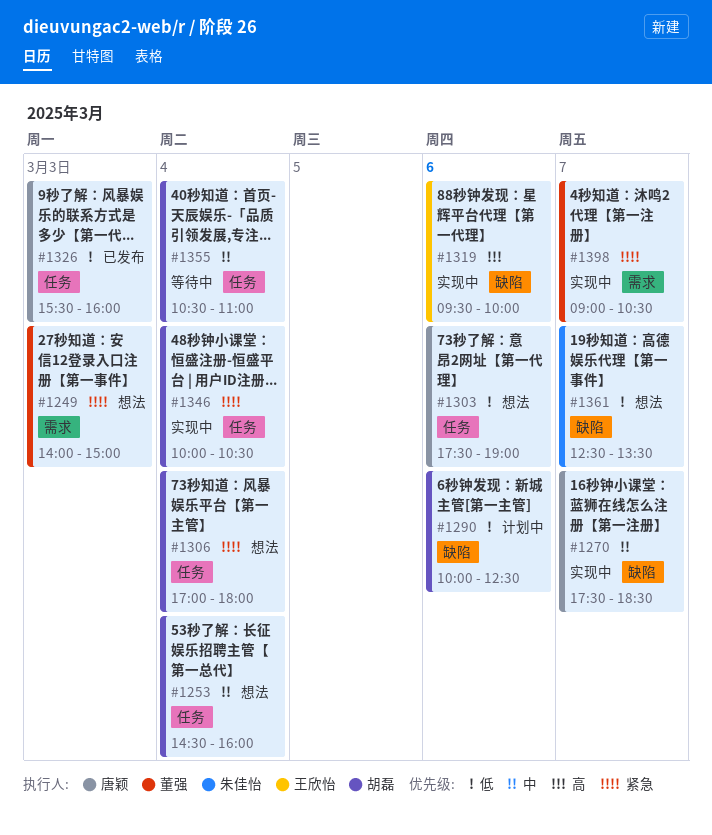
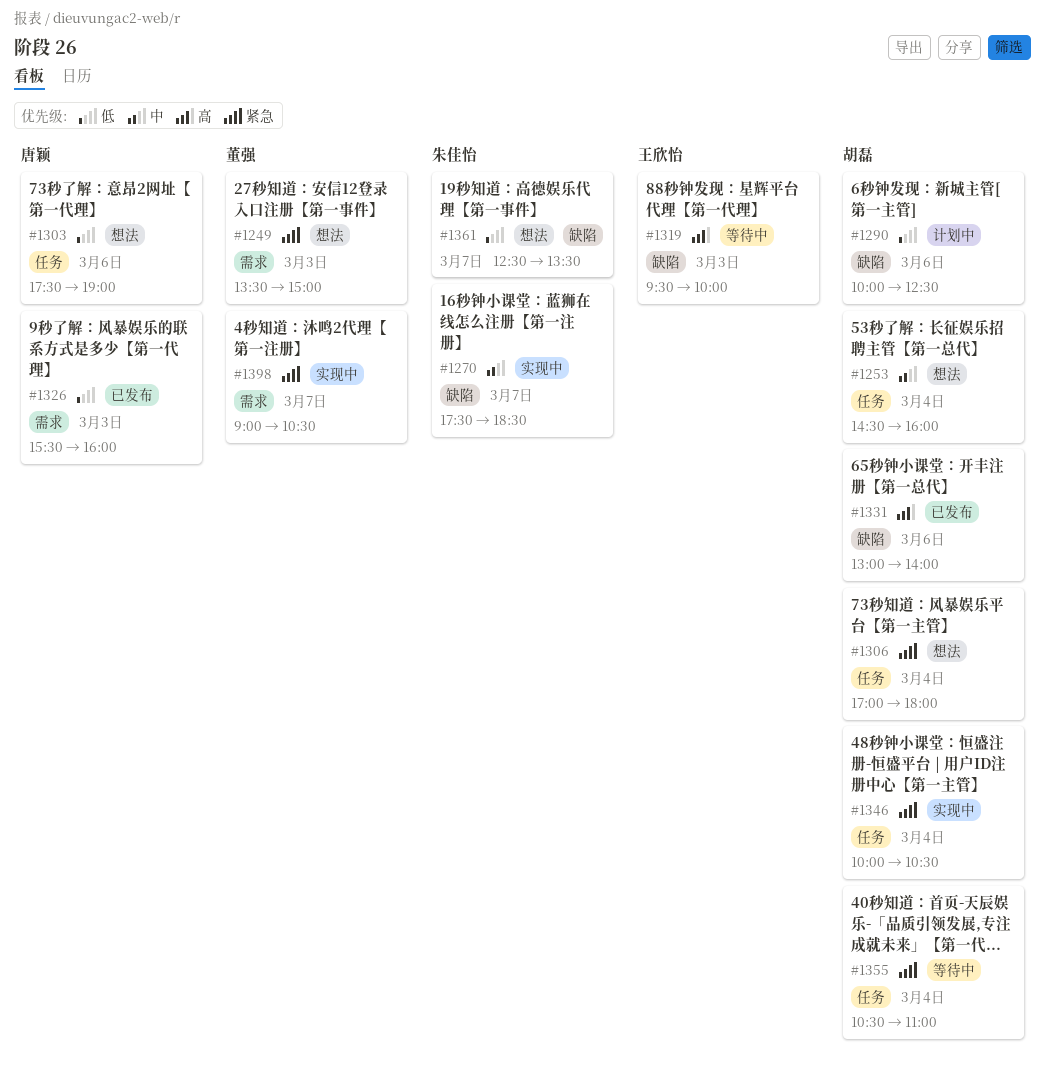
#1249, begins: 14:00 -> 13:30
#1270, owner: 唐颖 -> 朱佳怡
#1319, status: 实现中 -> 等待中
#1319, day: Mar 6 -> Mar 3
#1326, label: 任务 -> 需求
#1331: none -> present
#1355, priority: 中 -> 紧急

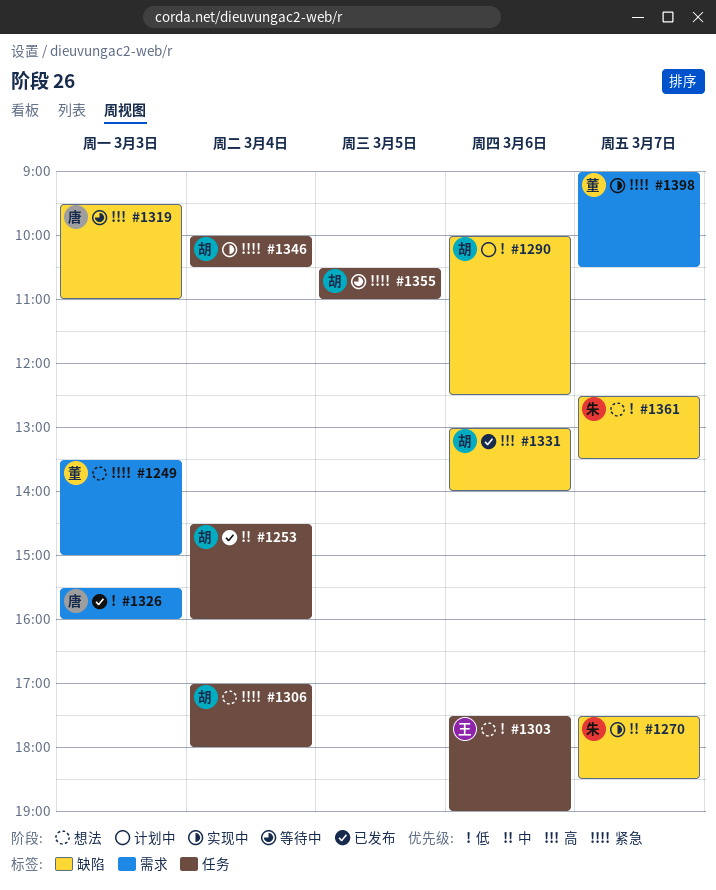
#1253, status: 想法 -> 已发布
#1303, owner: 唐颖 -> 王欣怡
#1319, owner: 王欣怡 -> 唐颖
#1319, ends: 10:00 -> 11:00
#1355, day: Mar 4 -> Mar 5

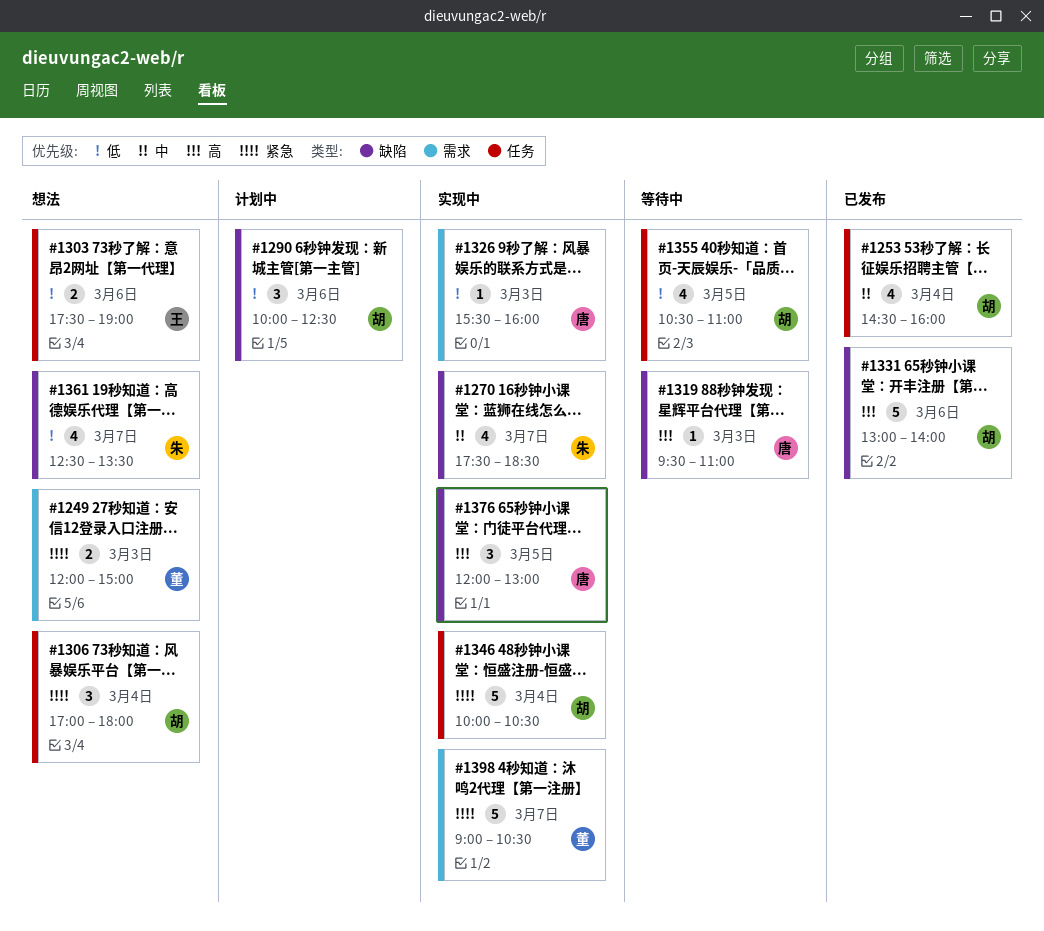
#1249, begins: 13:30 -> 12:00
#1326, status: 已发布 -> 实现中
#1355, priority: 紧急 -> 低
#1376: none -> present

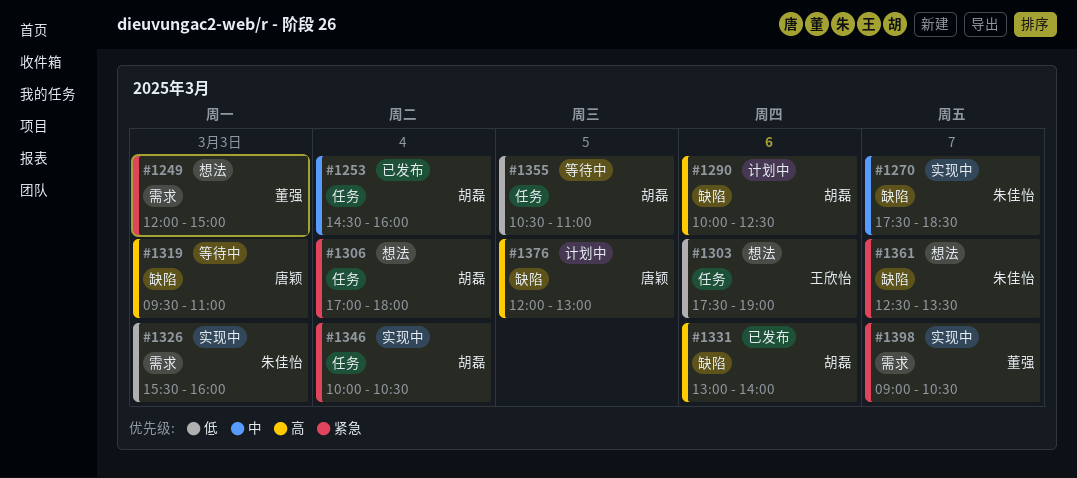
#1290, priority: 低 -> 高
#1326, owner: 唐颖 -> 朱佳怡
#1361, priority: 低 -> 紧急
#1376, status: 实现中 -> 计划中

